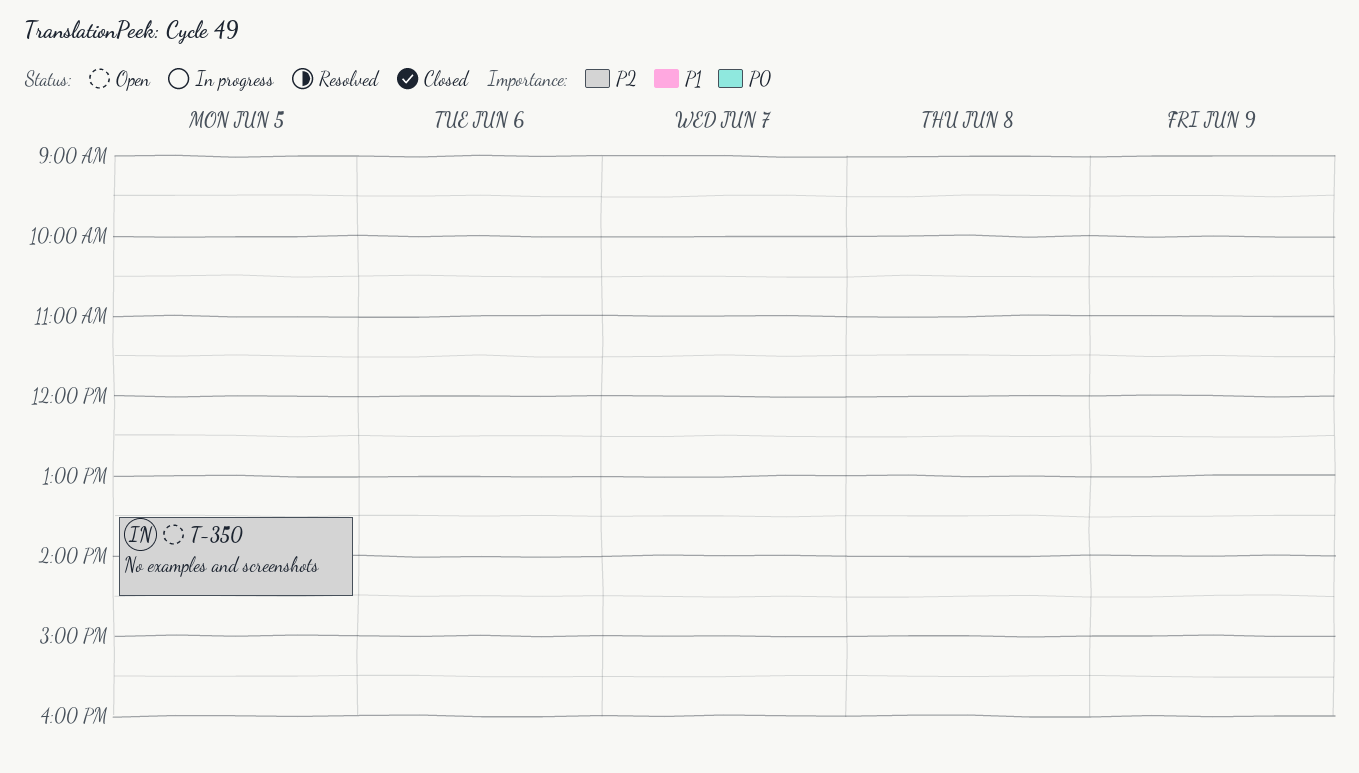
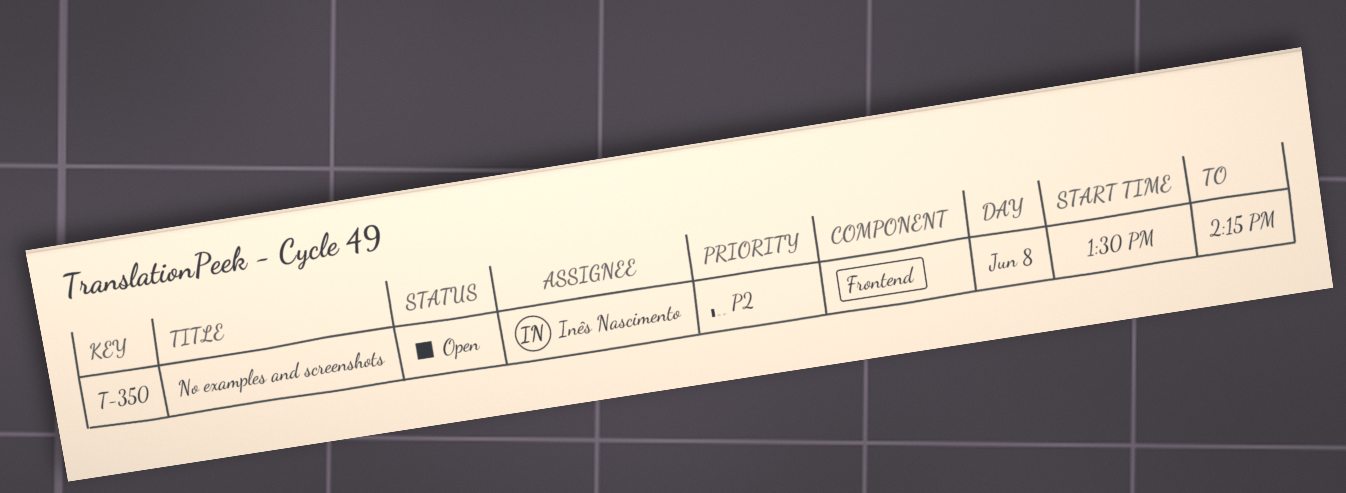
T-350, day: Jun 5 -> Jun 8
T-350, ends: 14:30 -> 14:15

